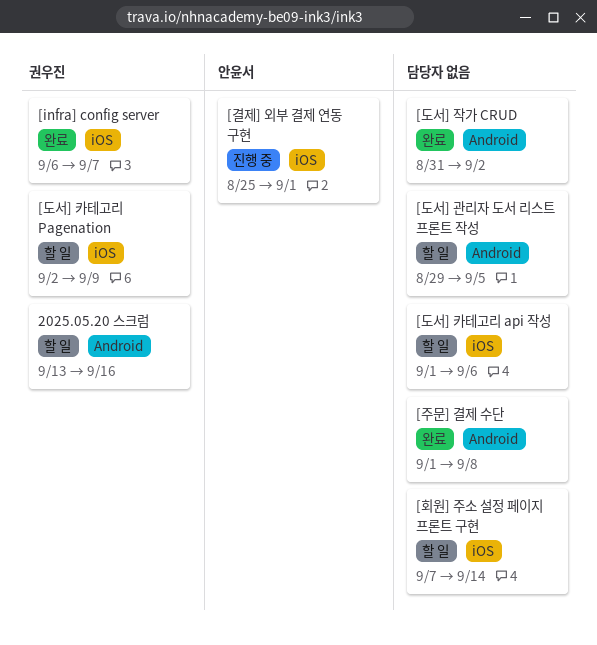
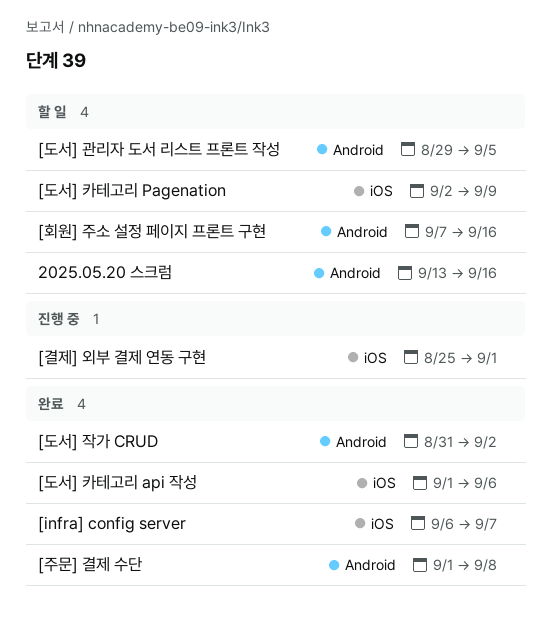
[도서] 카테고리 api 작성, status: 할 일 -> 완료
[회원] 주소 설정 페이지 프론트 구현, label: iOS -> Android
[회원] 주소 설정 페이지 프론트 구현, due: Sep 14 -> Sep 16

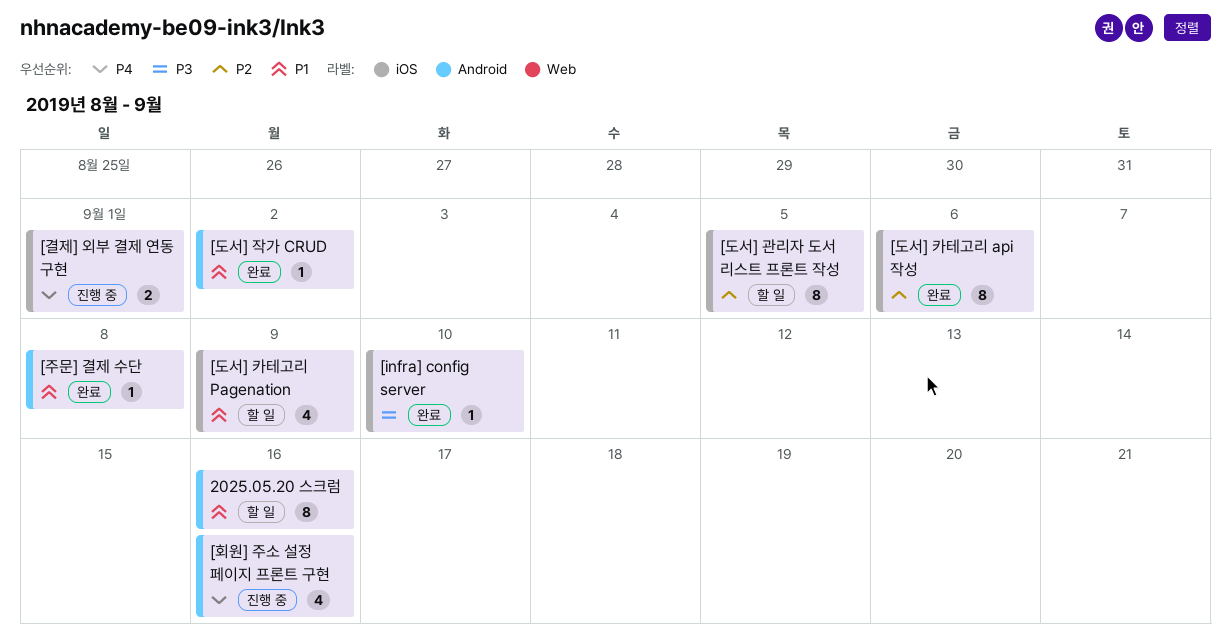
[infra] config server, due: Sep 7 -> Sep 10
[도서] 관리자 도서 리스트 프론트 작성, label: Android -> iOS
[회원] 주소 설정 페이지 프론트 구현, status: 할 일 -> 진행 중

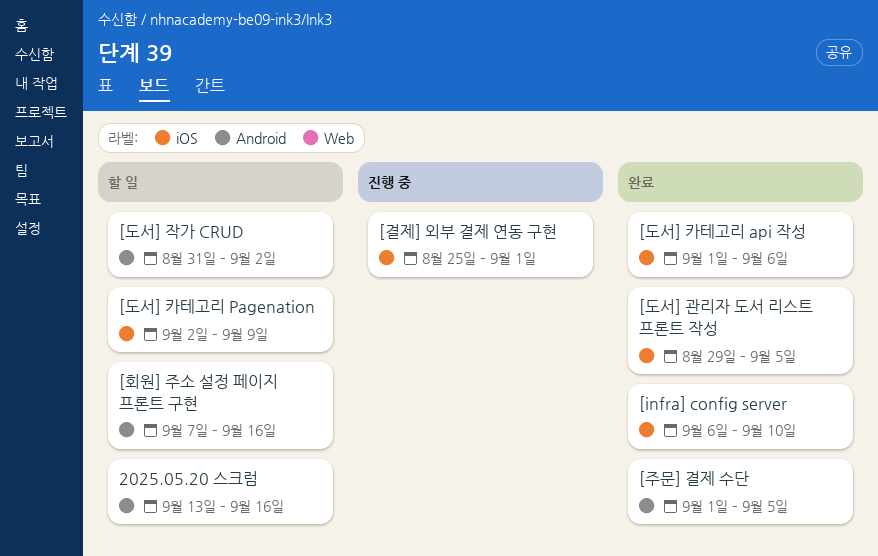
[도서] 관리자 도서 리스트 프론트 작성, status: 할 일 -> 완료
[도서] 작가 CRUD, status: 완료 -> 할 일
[주문] 결제 수단, due: Sep 8 -> Sep 5
[회원] 주소 설정 페이지 프론트 구현, status: 진행 중 -> 할 일

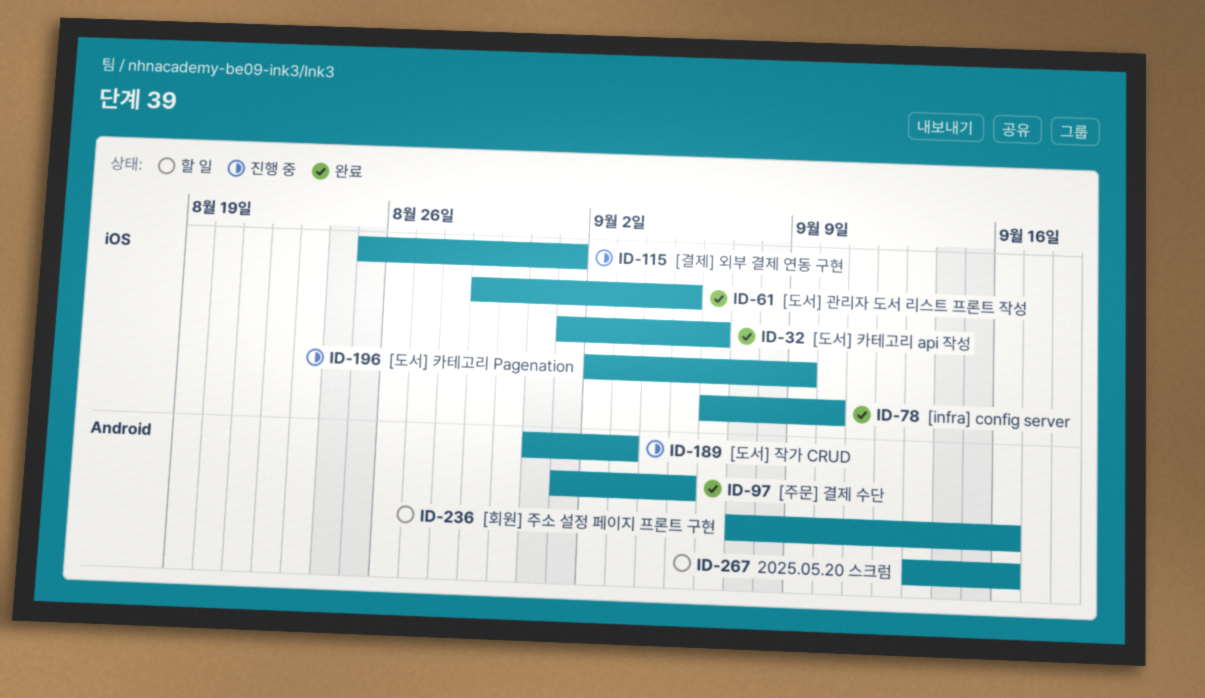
[도서] 작가 CRUD, status: 할 일 -> 진행 중
[도서] 작가 CRUD, due: Sep 2 -> Sep 3
[도서] 카테고리 Pagenation, status: 할 일 -> 진행 중

